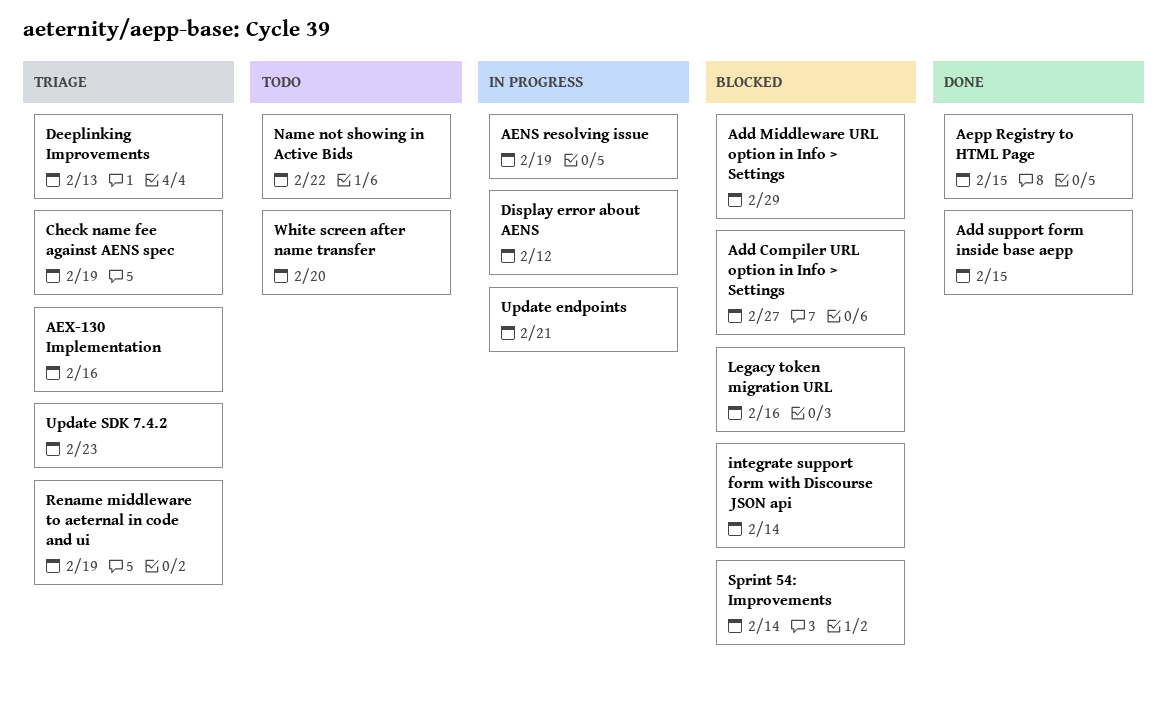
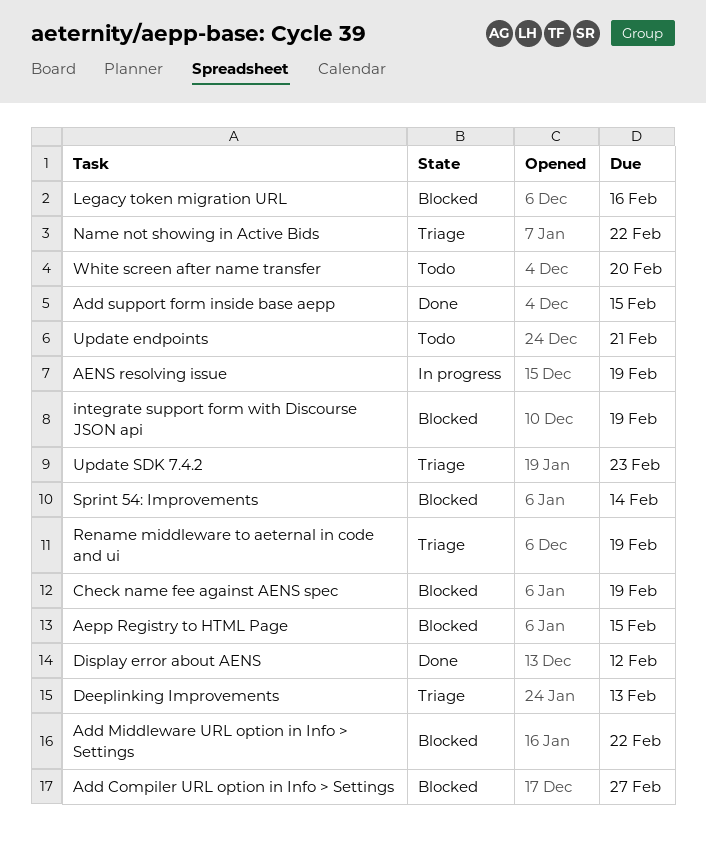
Add Middleware URL option in Info > Settings, due: Feb 29 -> Feb 22
Aepp Registry to HTML Page, status: Done -> Blocked
AEX-130 Implementation: present -> none
Check name fee against AENS spec, status: Triage -> Blocked
Display error about AENS, status: In progress -> Done
integrate support form with Discourse JSON api, due: Feb 14 -> Feb 19
Name not showing in Active Bids, status: Todo -> Triage
Update endpoints, status: In progress -> Todo

